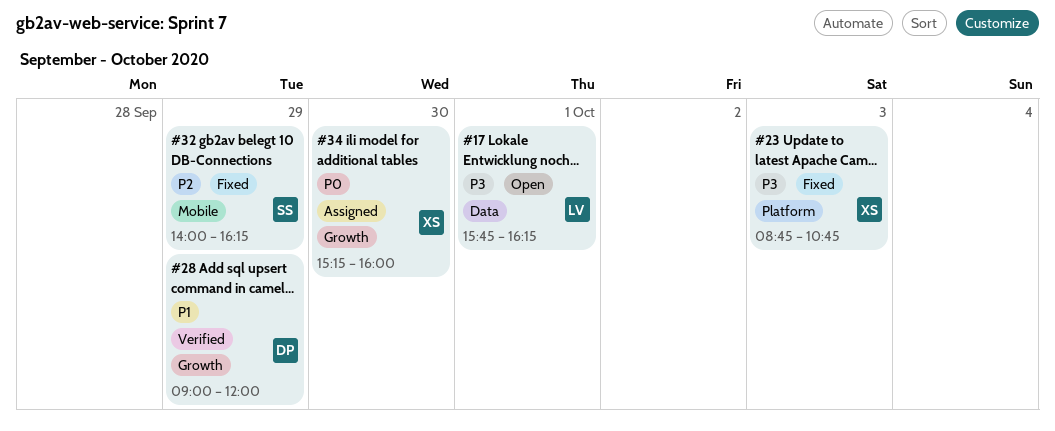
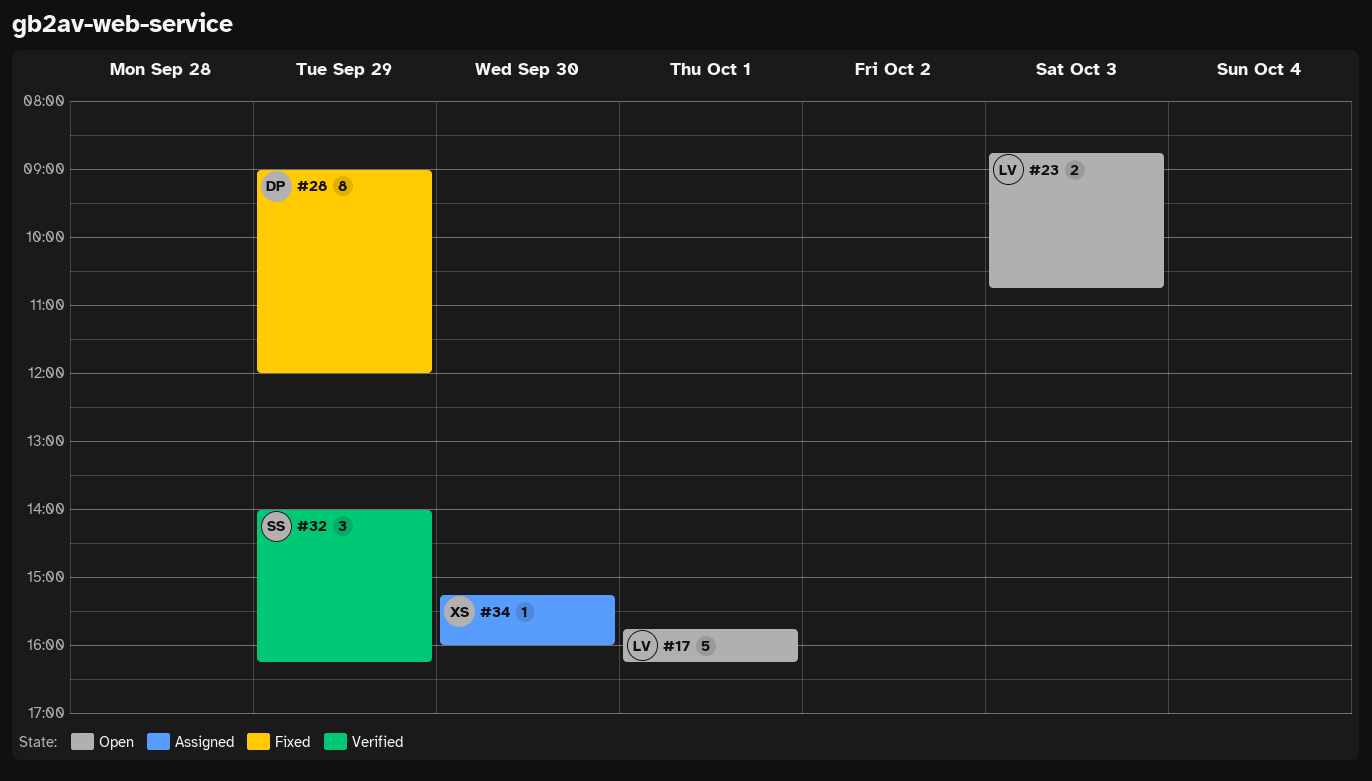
#23, status: Fixed -> Open
#23, owner: XS -> LV
#28, status: Verified -> Fixed
#32, status: Fixed -> Verified

